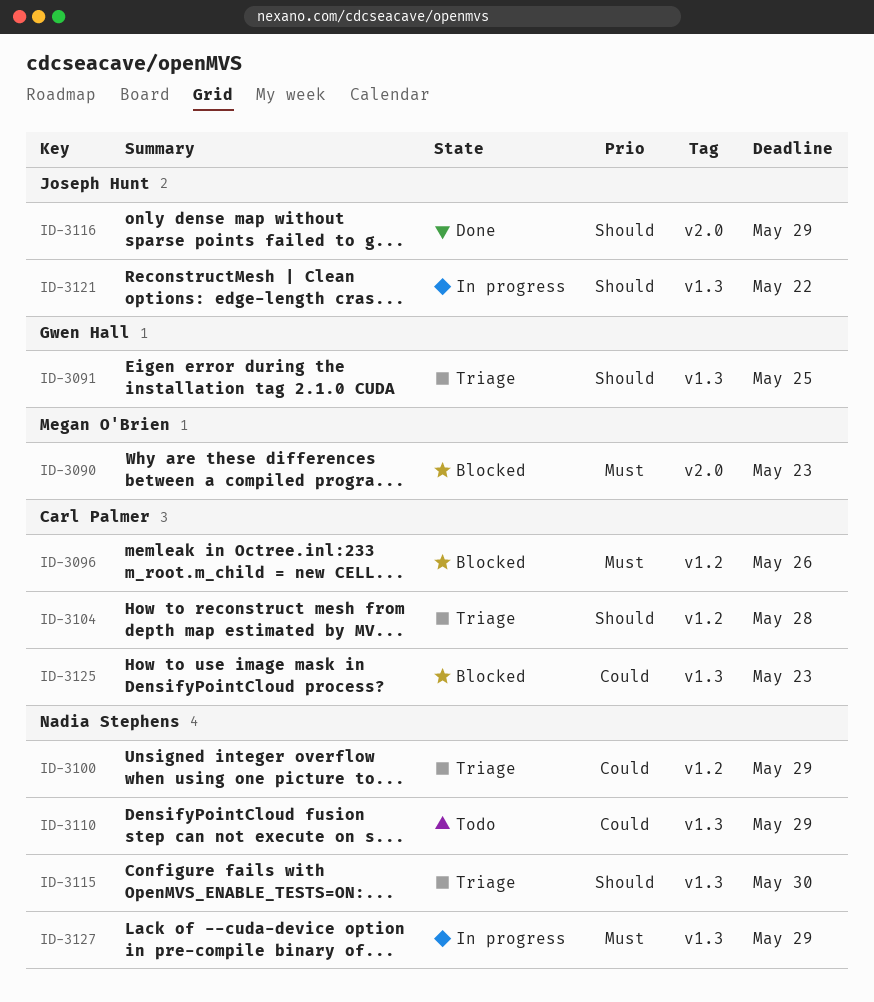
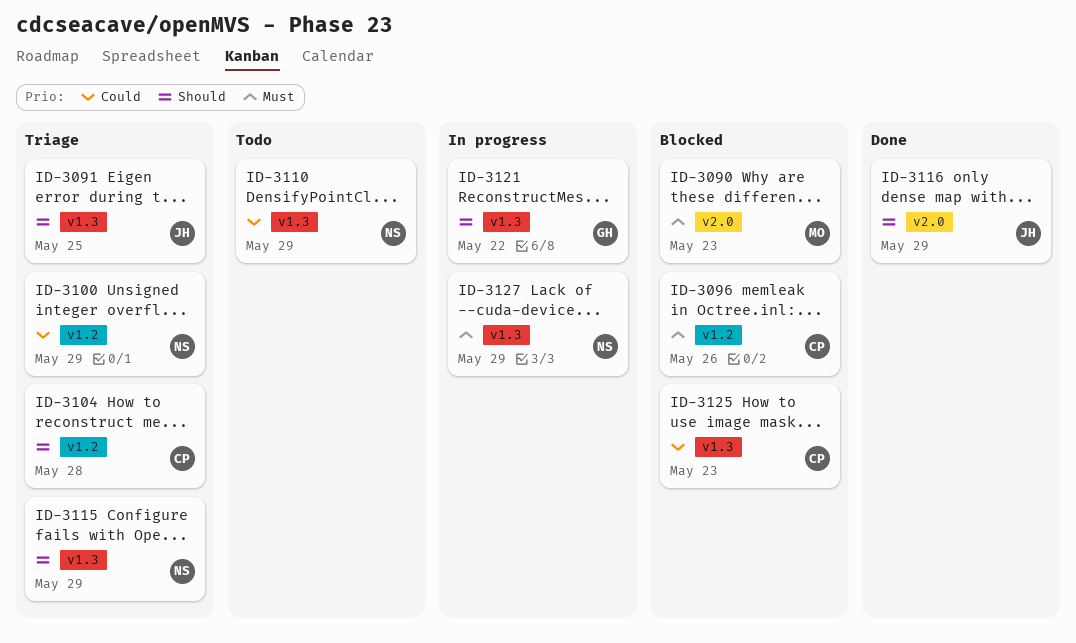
ID-3091, owner: Gwen Hall -> Joseph Hunt
ID-3115, due: May 30 -> May 29
ID-3121, owner: Joseph Hunt -> Gwen Hall

